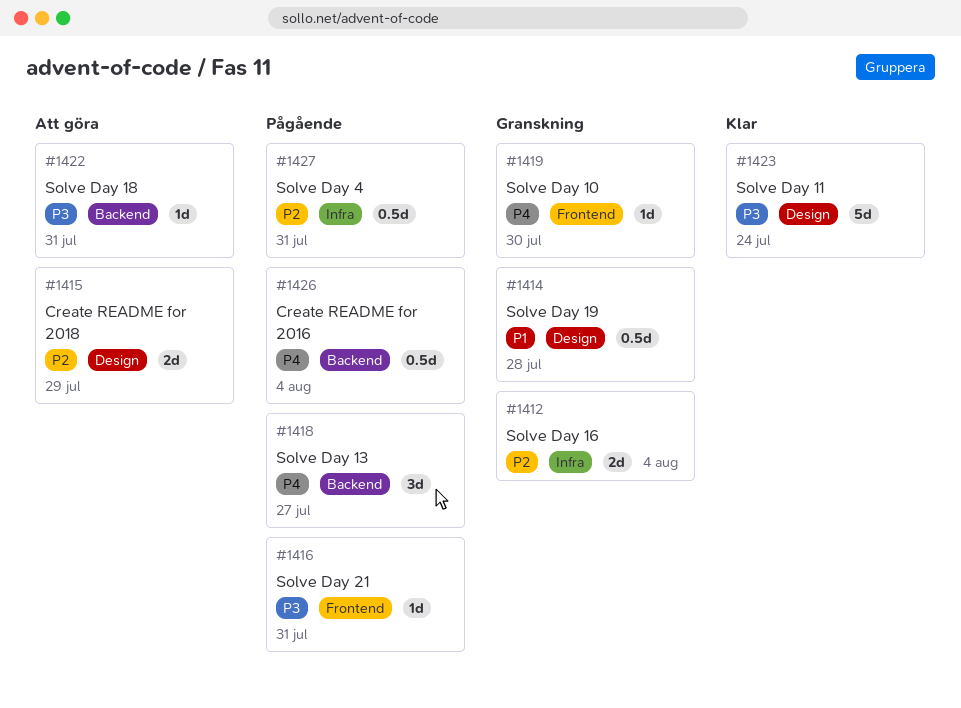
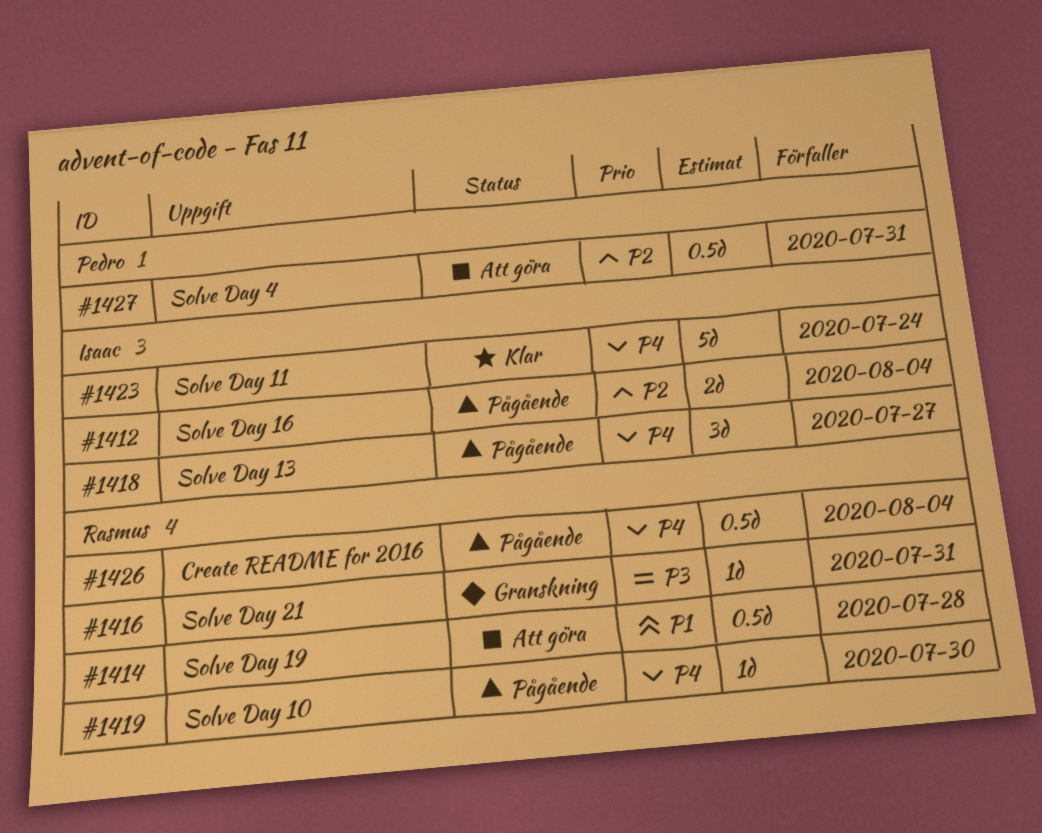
#1412, status: Granskning -> Pågående
#1414, status: Granskning -> Att göra
#1415: present -> none
#1416, status: Pågående -> Granskning
#1419, status: Granskning -> Pågående
#1422: present -> none
#1423, priority: P3 -> P4
#1427, status: Pågående -> Att göra

